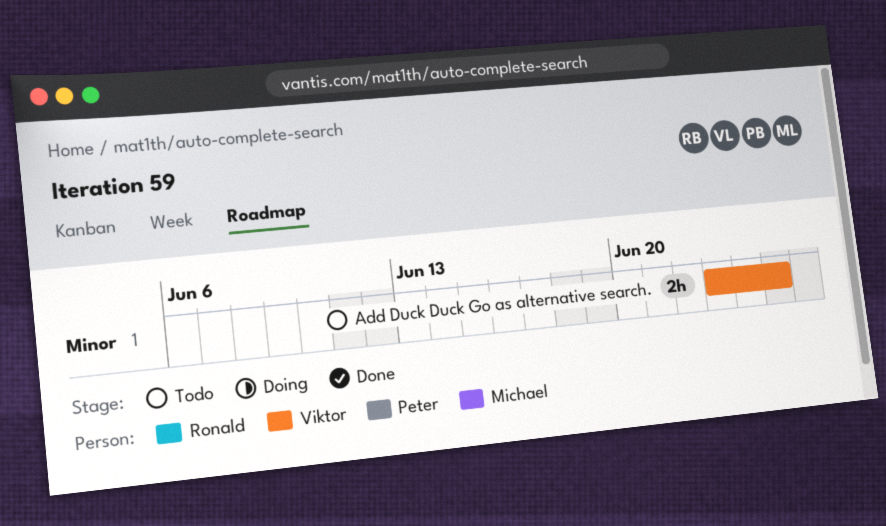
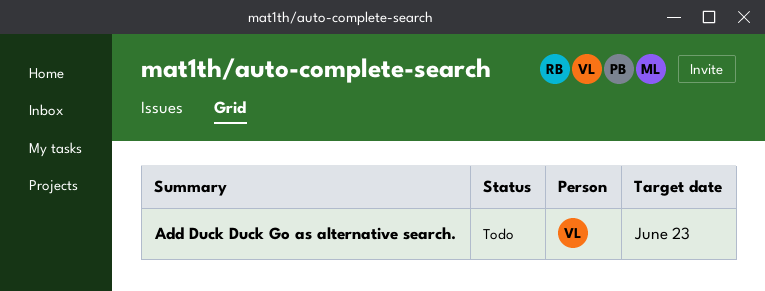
Add Duck Duck Go as alternative search., due: Jun 25 -> Jun 23

